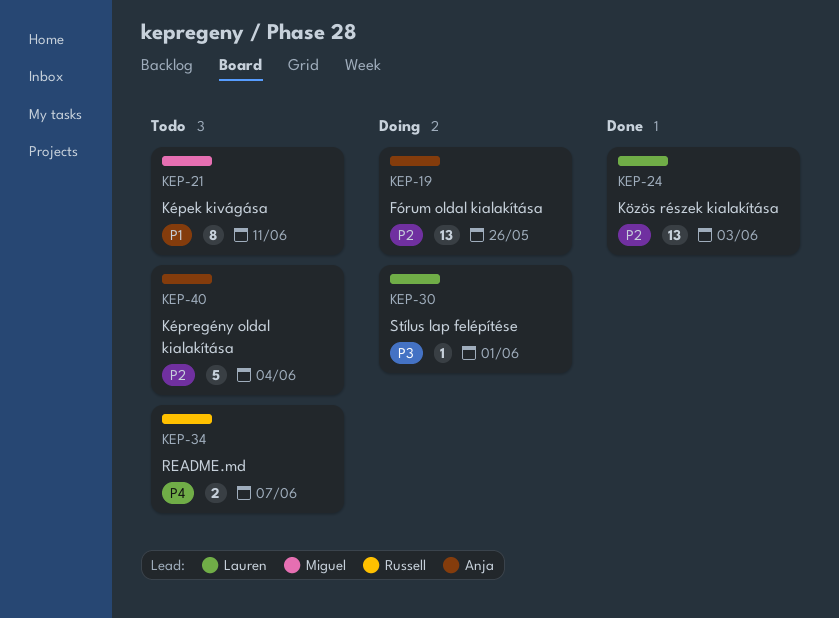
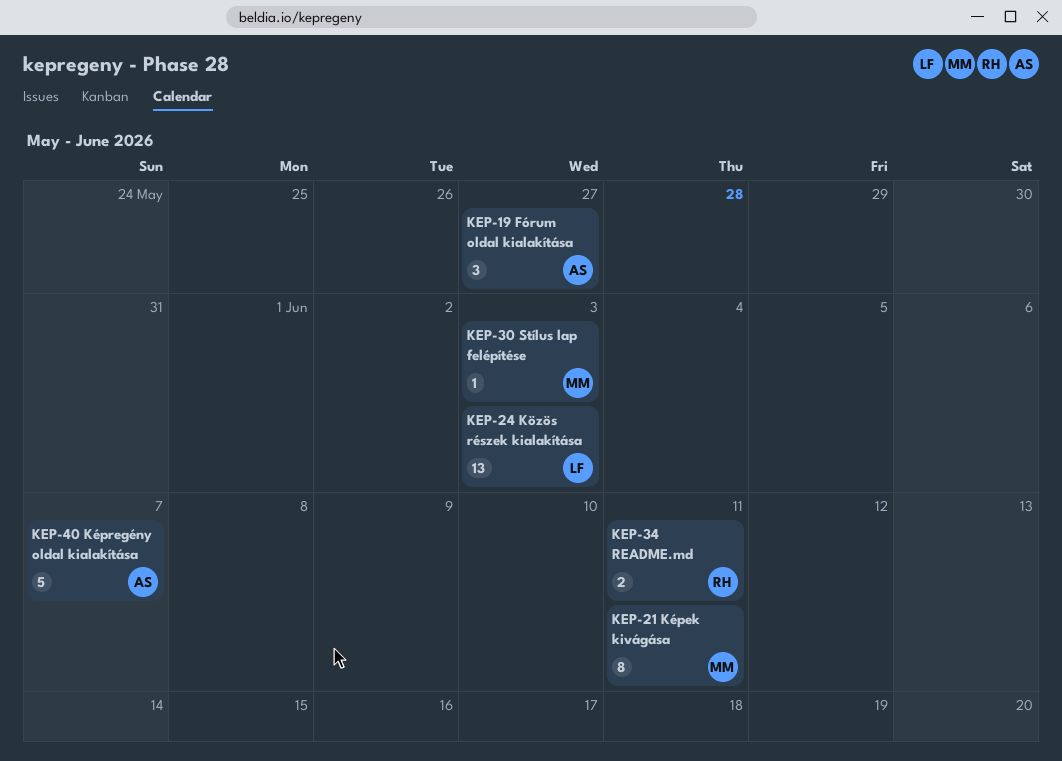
KEP-19, estimate: 13 -> 3
KEP-19, due: May 26 -> May 27
KEP-30, owner: Lauren -> Miguel
KEP-30, due: Jun 1 -> Jun 3
KEP-34, due: Jun 7 -> Jun 11
KEP-40, due: Jun 4 -> Jun 7

